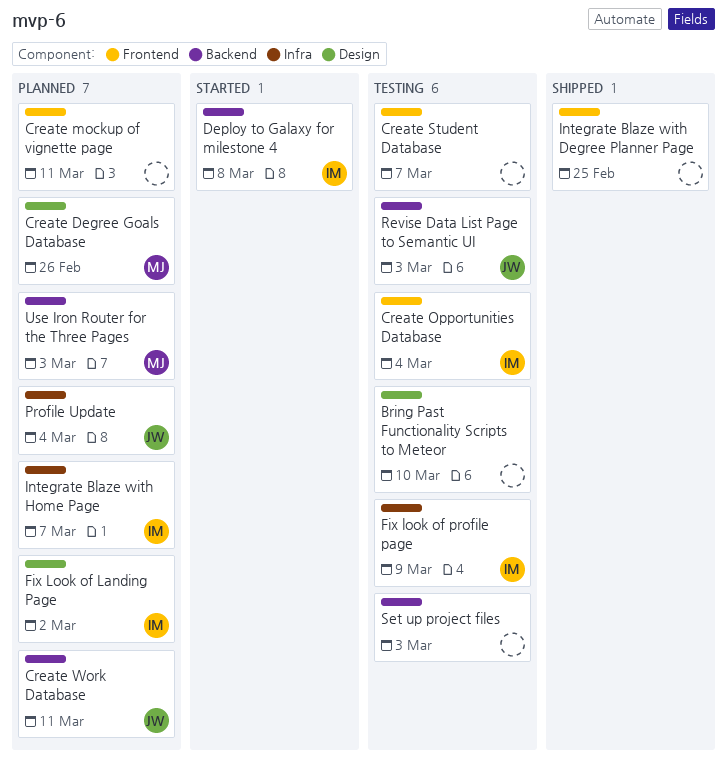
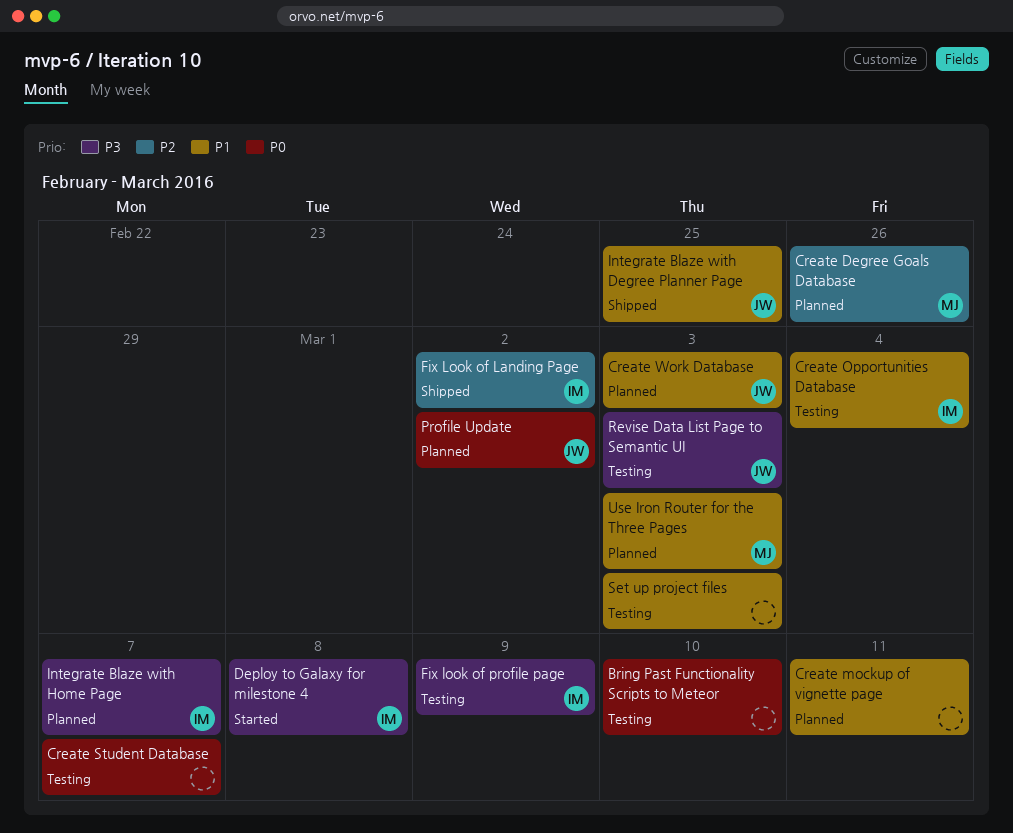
Create Work Database, due: Mar 11 -> Mar 3
Fix Look of Landing Page, status: Planned -> Shipped
Integrate Blaze with Degree Planner Page, owner: none -> JW
Profile Update, due: Mar 4 -> Mar 2

